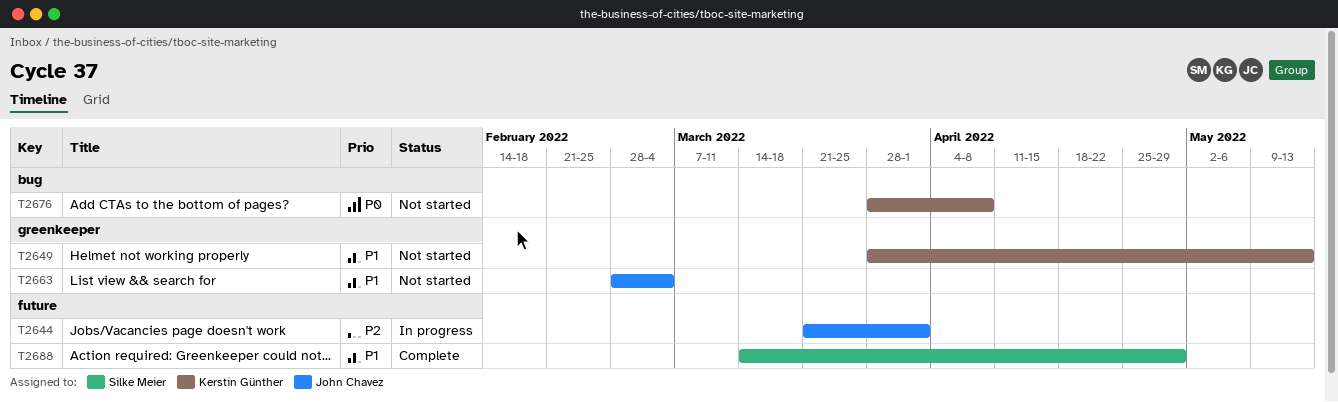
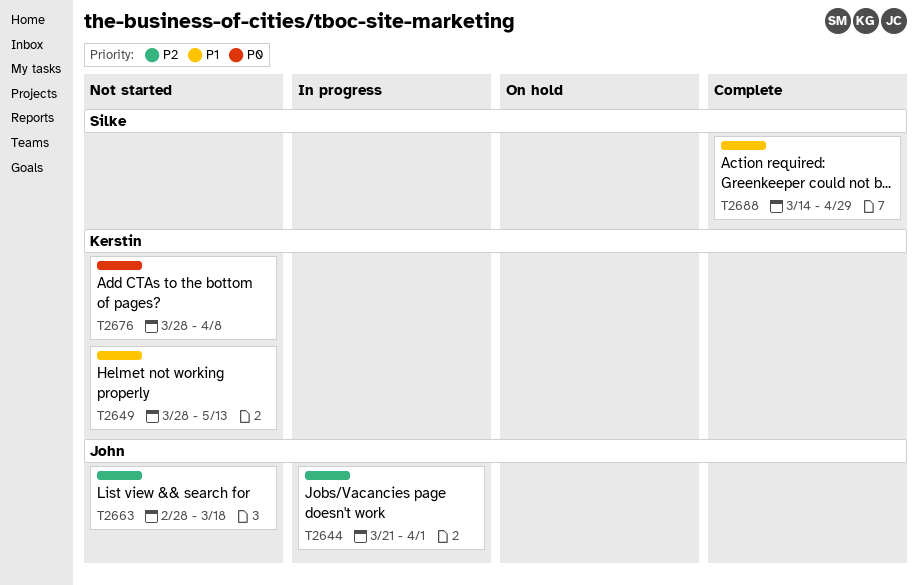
T2663, priority: P1 -> P2
T2663, due: Mar 4 -> Mar 18

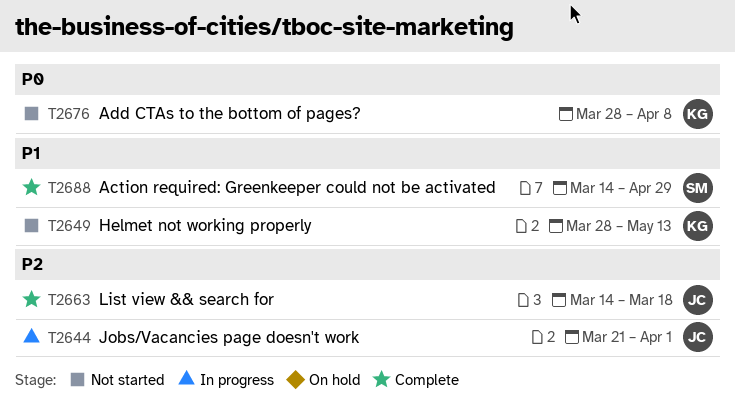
T2663, status: Not started -> Complete
T2663, start: Feb 28 -> Mar 14

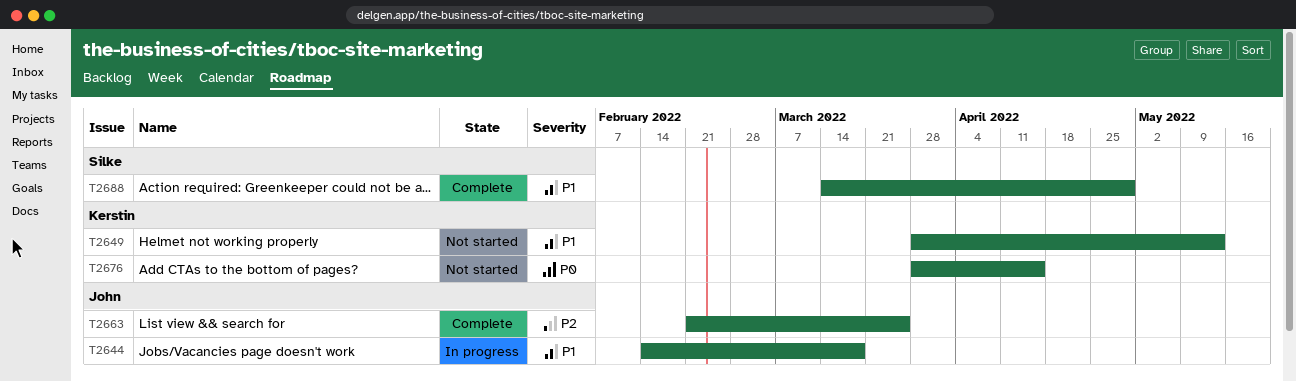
T2644, priority: P2 -> P1
T2644, start: Mar 21 -> Feb 14
T2644, due: Apr 1 -> Mar 18
T2663, start: Mar 14 -> Feb 21
T2663, due: Mar 18 -> Mar 25
T2676, due: Apr 8 -> Apr 15

